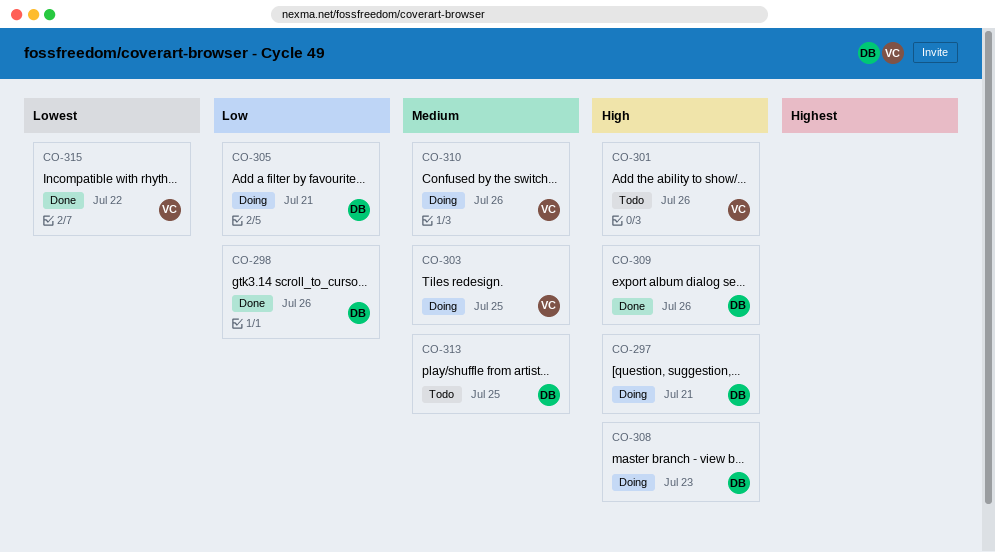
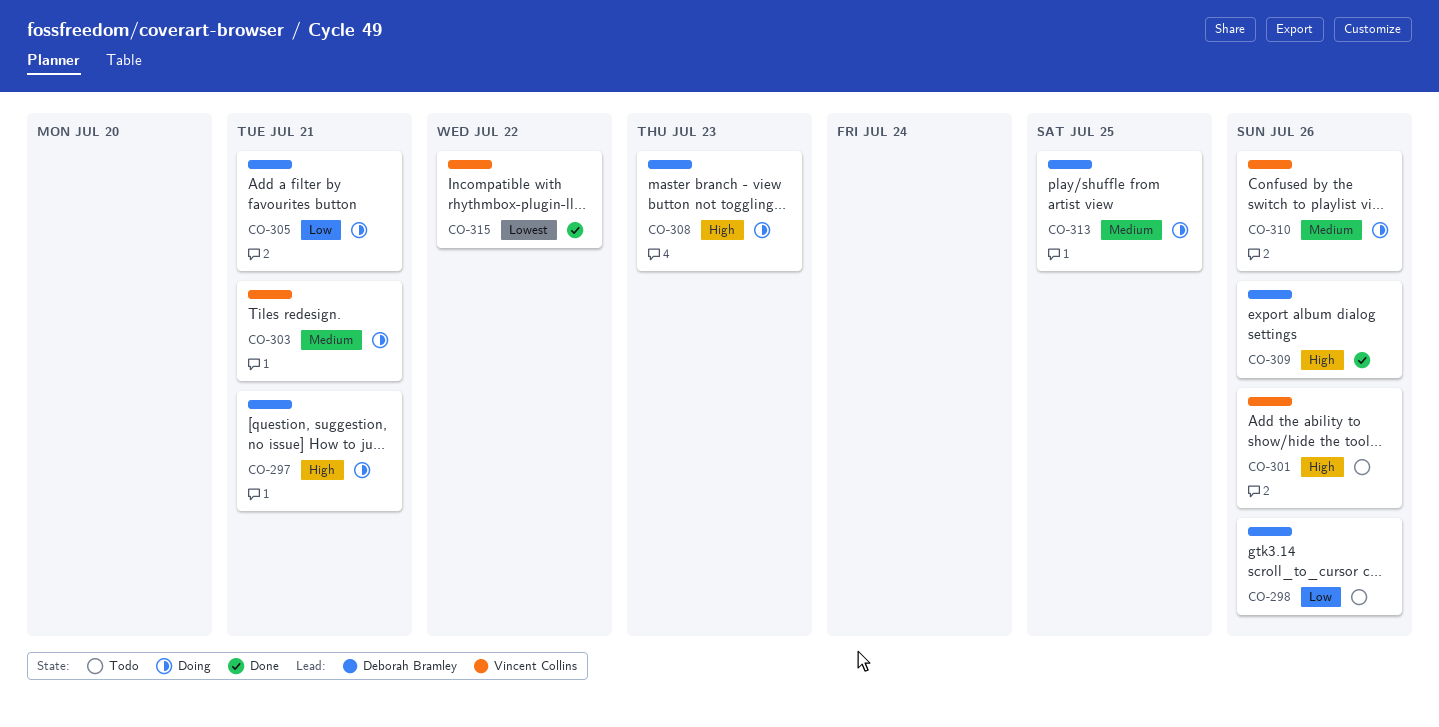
CO-298, status: Done -> Todo
CO-303, due: Jul 25 -> Jul 21
CO-313, status: Todo -> Doing

